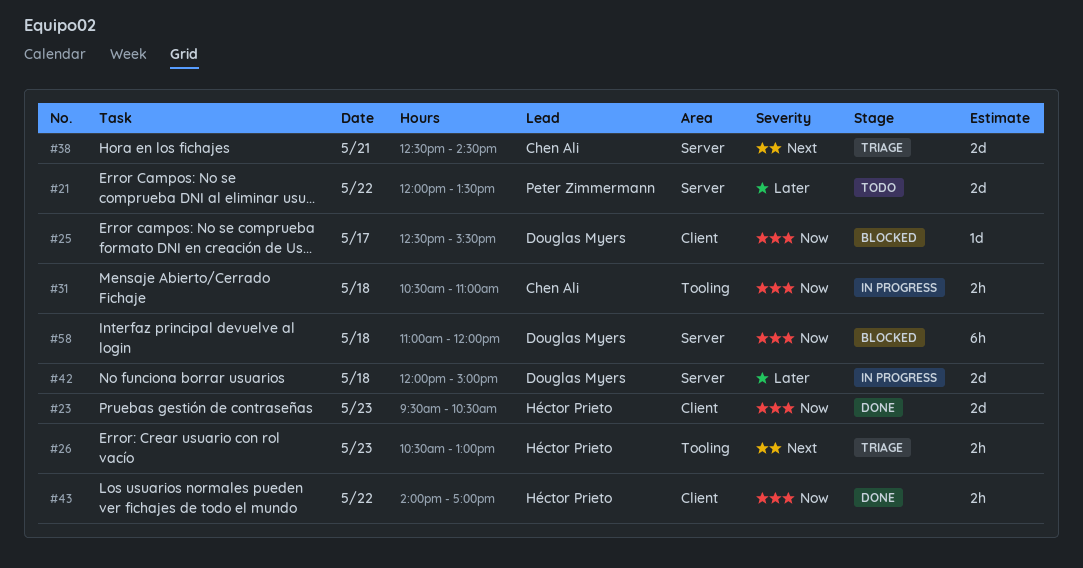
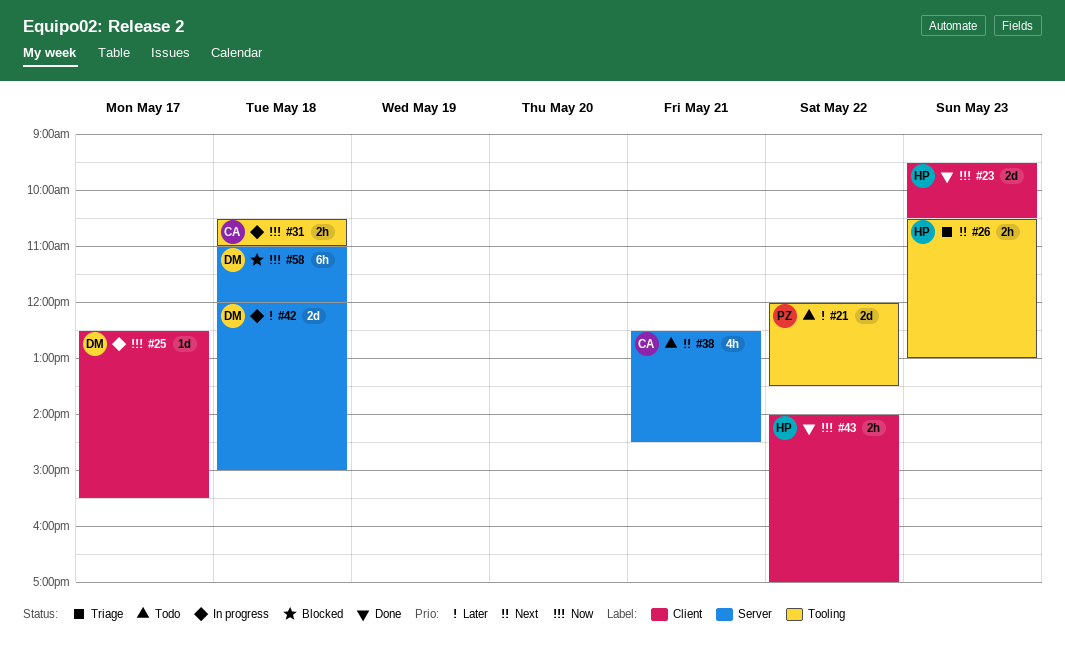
#21, label: Server -> Tooling
#25, status: Blocked -> In progress
#38, status: Triage -> Todo
#38, estimate: 2d -> 4h

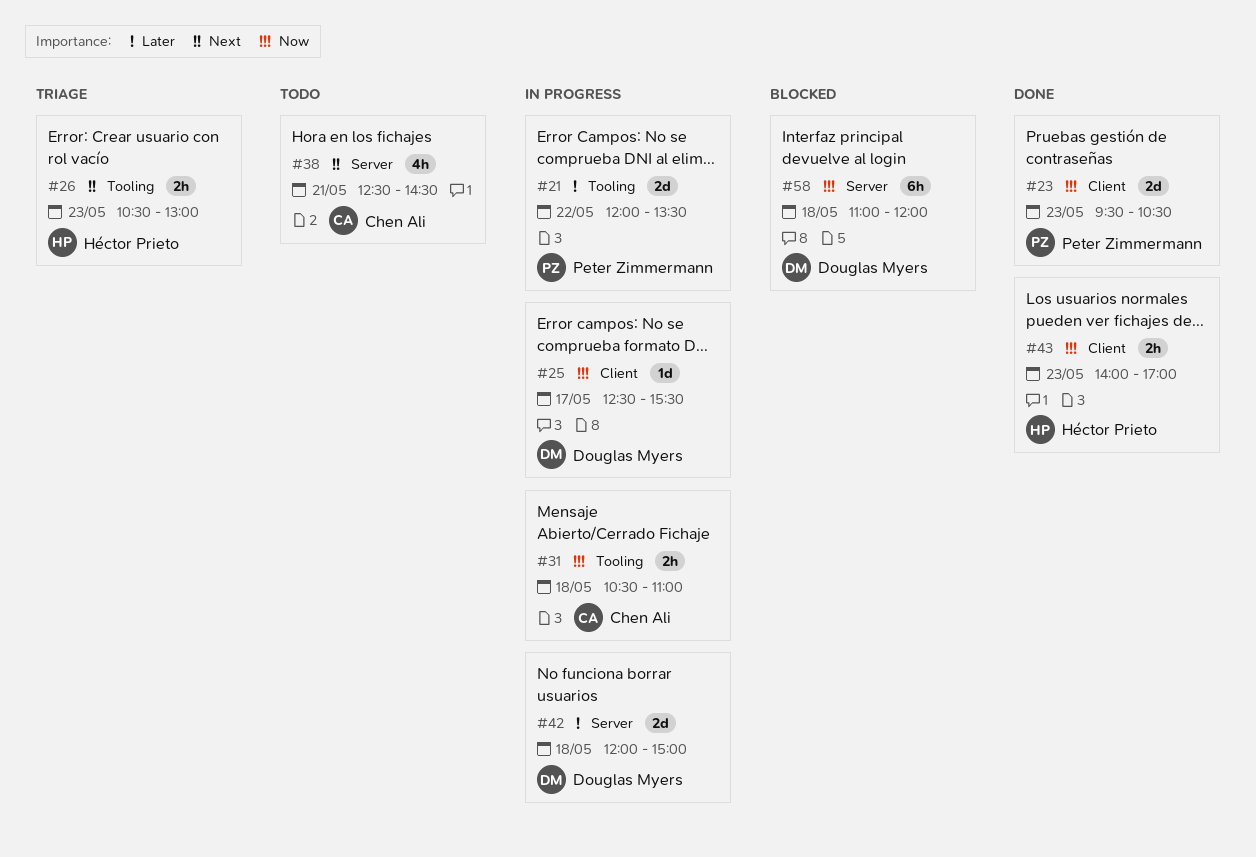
#21, status: Todo -> In progress
#23, owner: Héctor Prieto -> Peter Zimmermann
#43, day: May 22 -> May 23

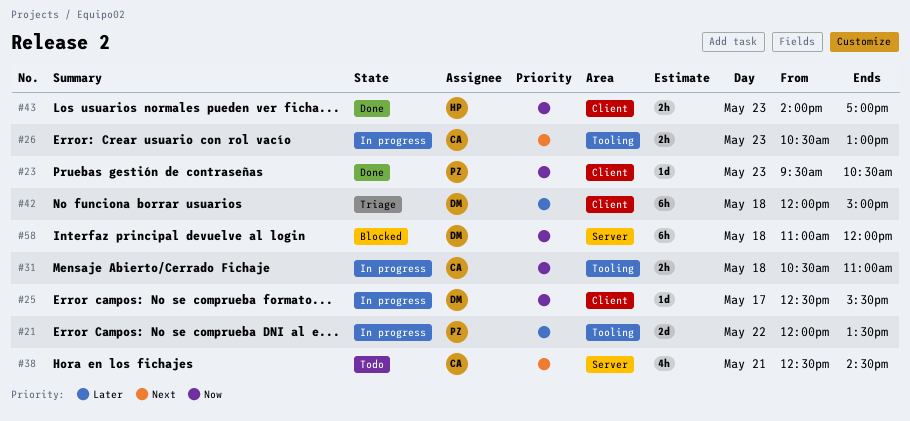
#23, estimate: 2d -> 1d
#26, status: Triage -> In progress
#26, owner: Héctor Prieto -> Chen Ali
#42, status: In progress -> Triage
#42, label: Server -> Client
#42, estimate: 2d -> 6h

